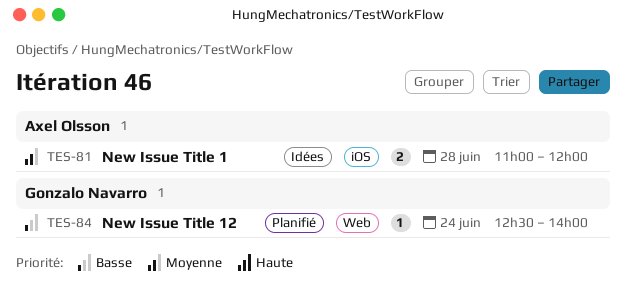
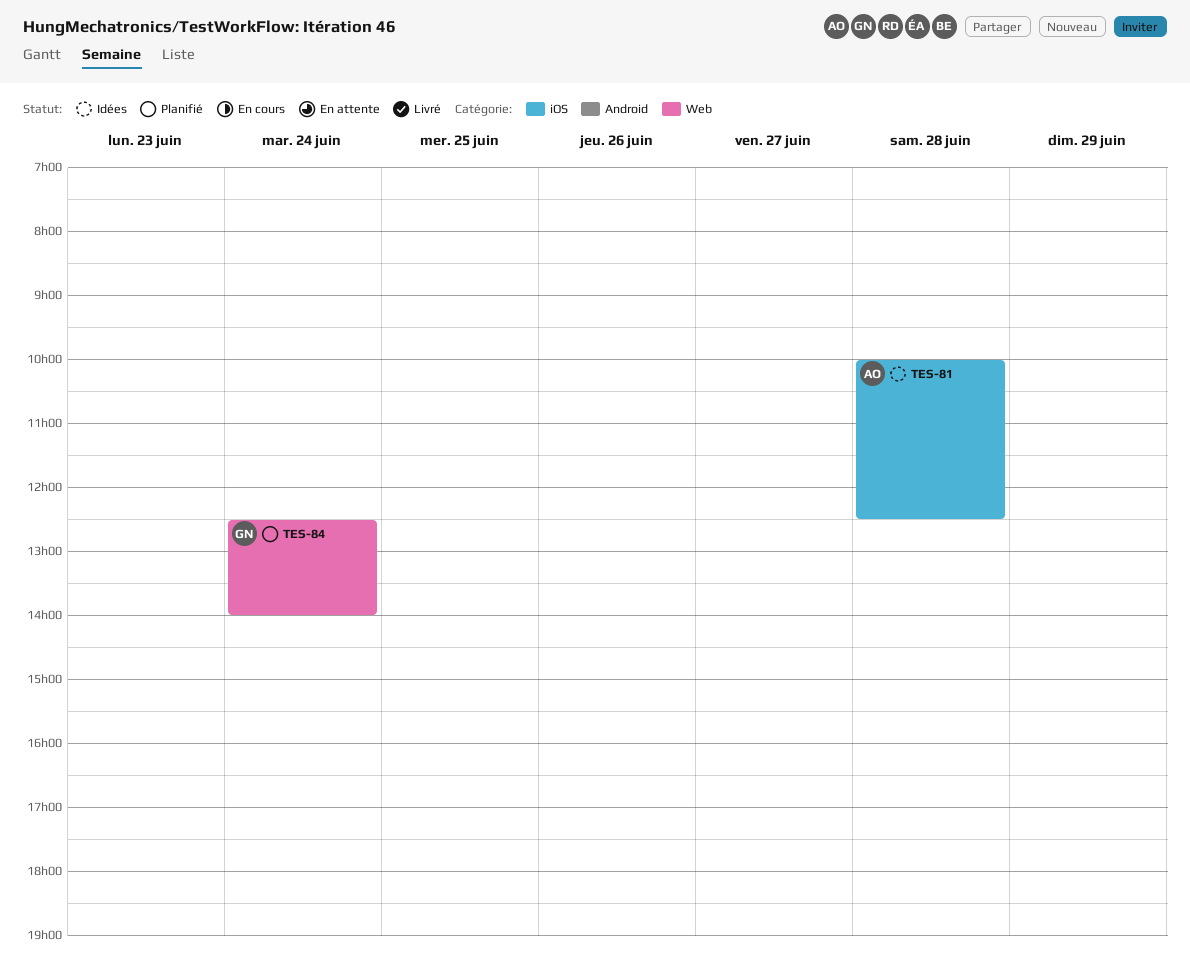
TES-81, begins: 11:00 -> 10:00
TES-81, ends: 12:00 -> 12:30

